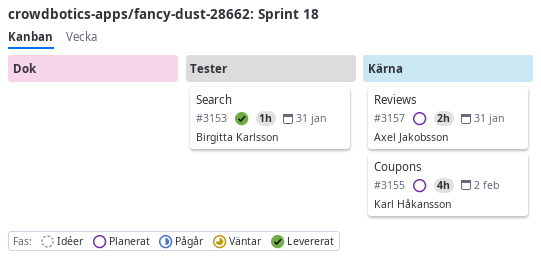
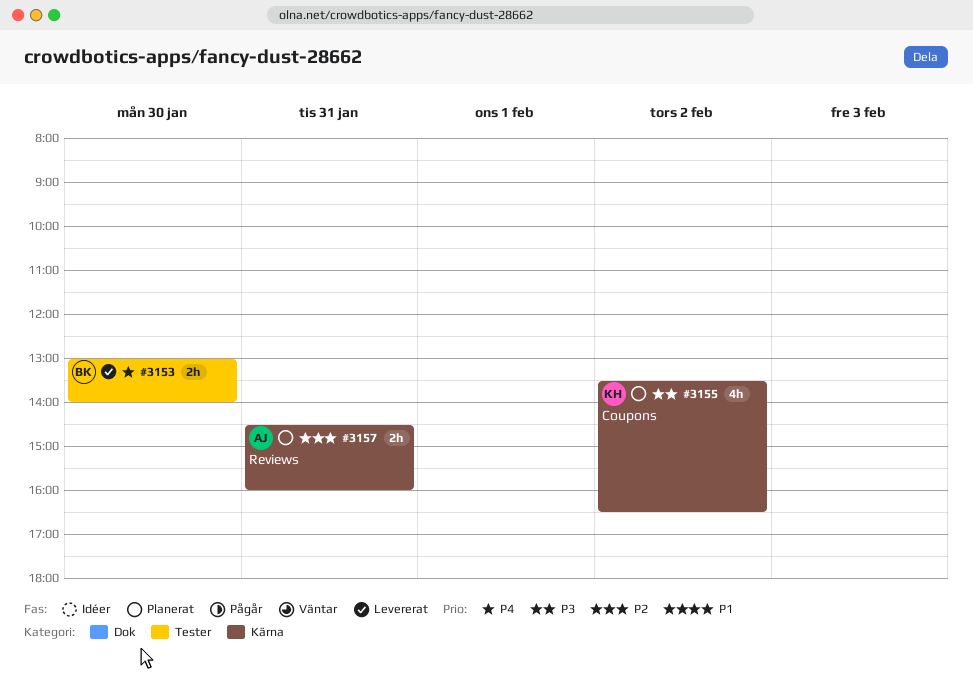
#3153, estimate: 1h -> 2h
#3153, day: Jan 31 -> Jan 30

